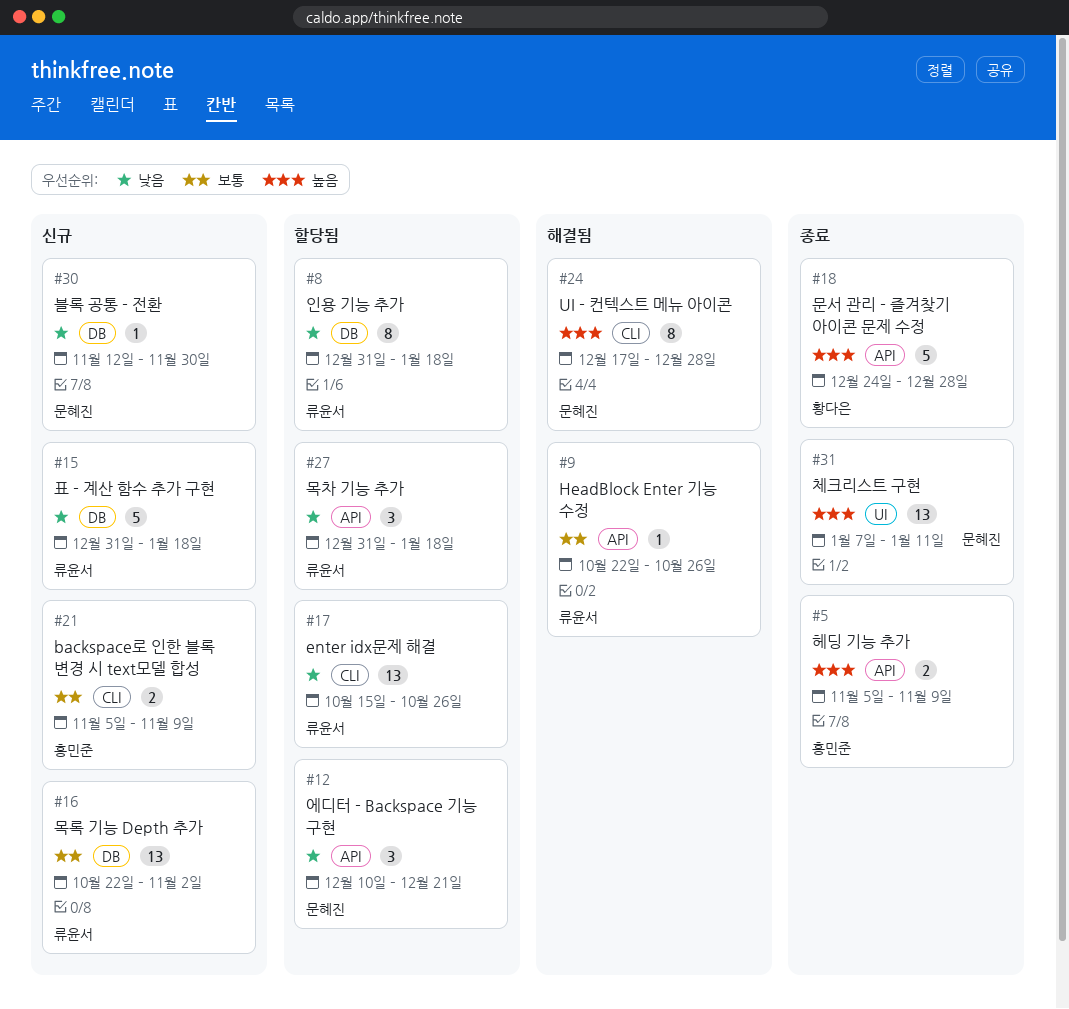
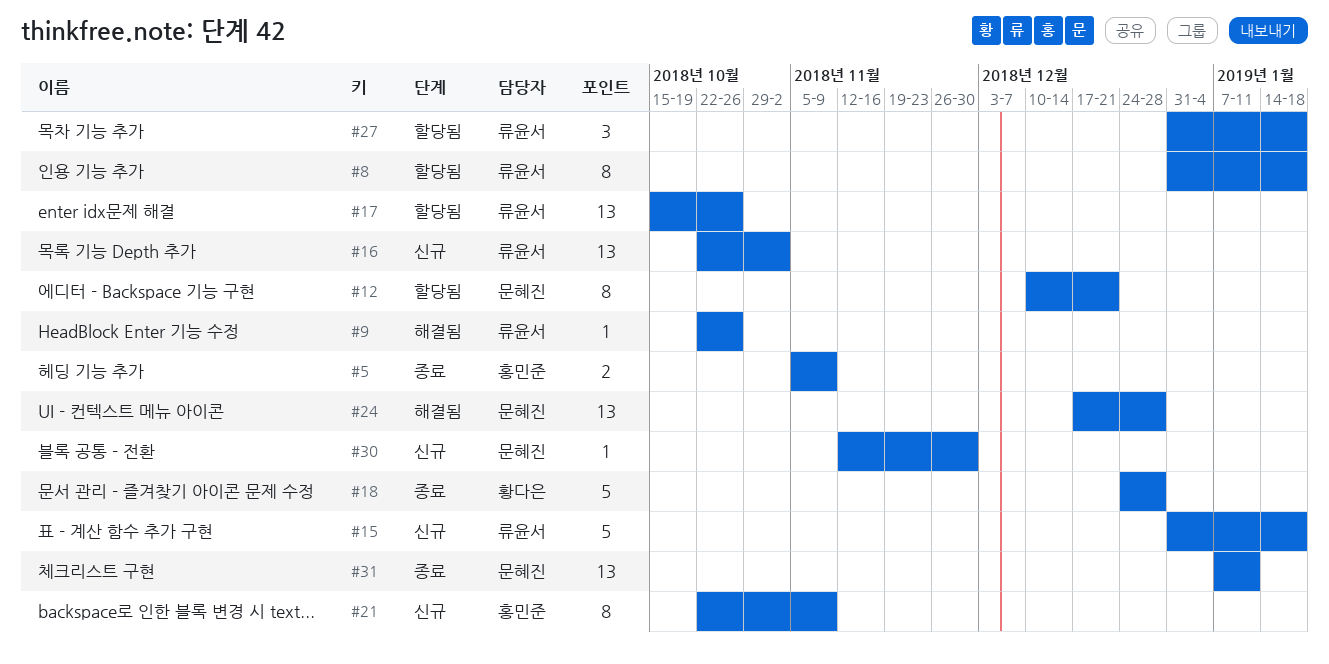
#12, estimate: 3 -> 8
#21, estimate: 2 -> 8
#21, start: Nov 5 -> Oct 22
#24, estimate: 8 -> 13

